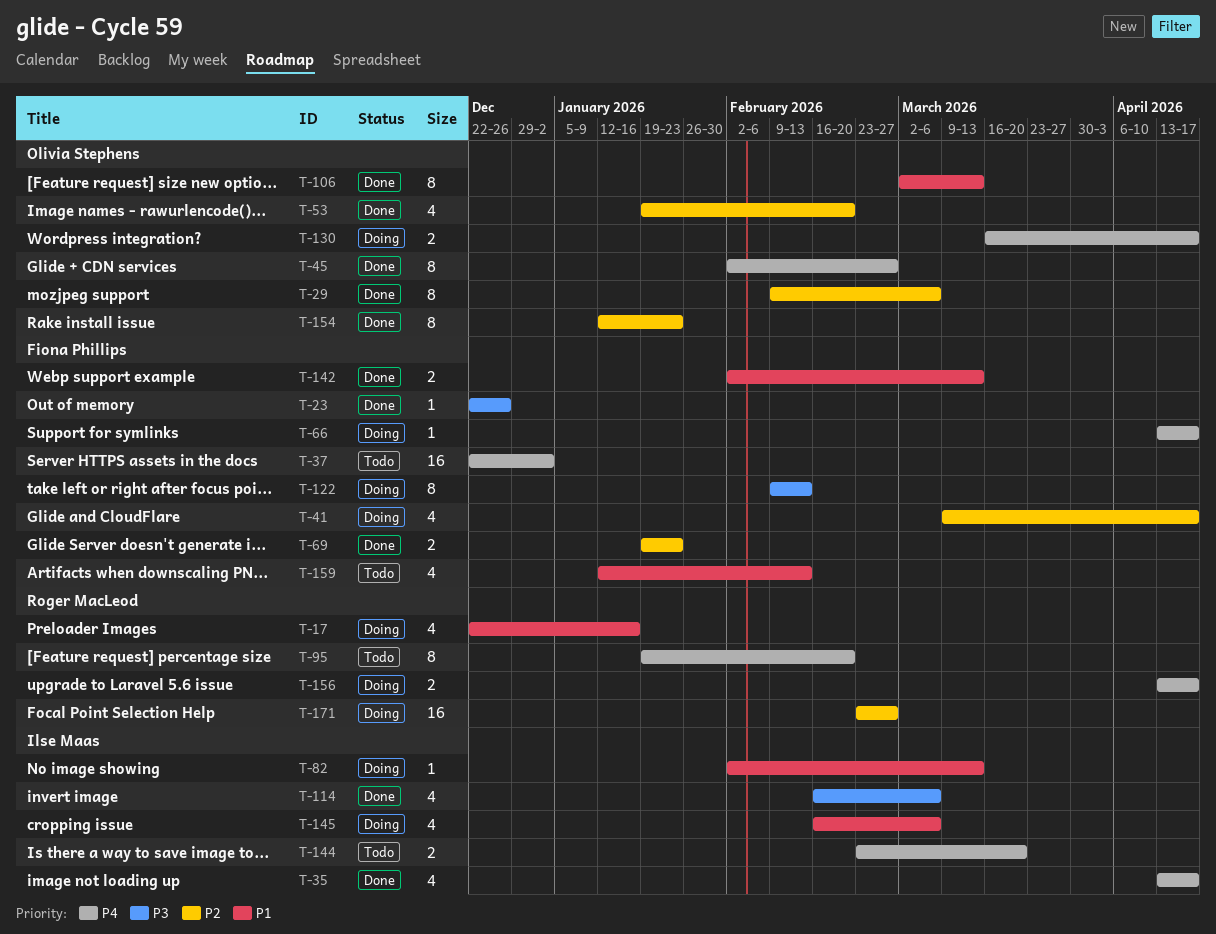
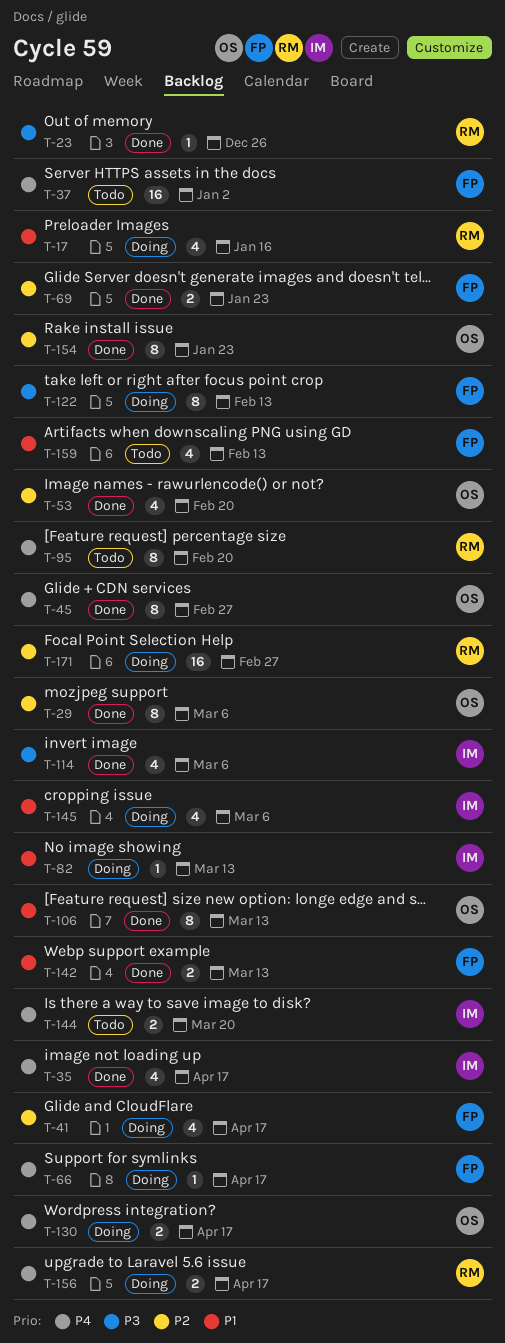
T-23, owner: Fiona Phillips -> Roger MacLeod

